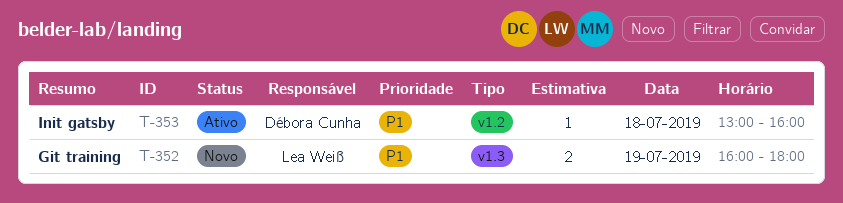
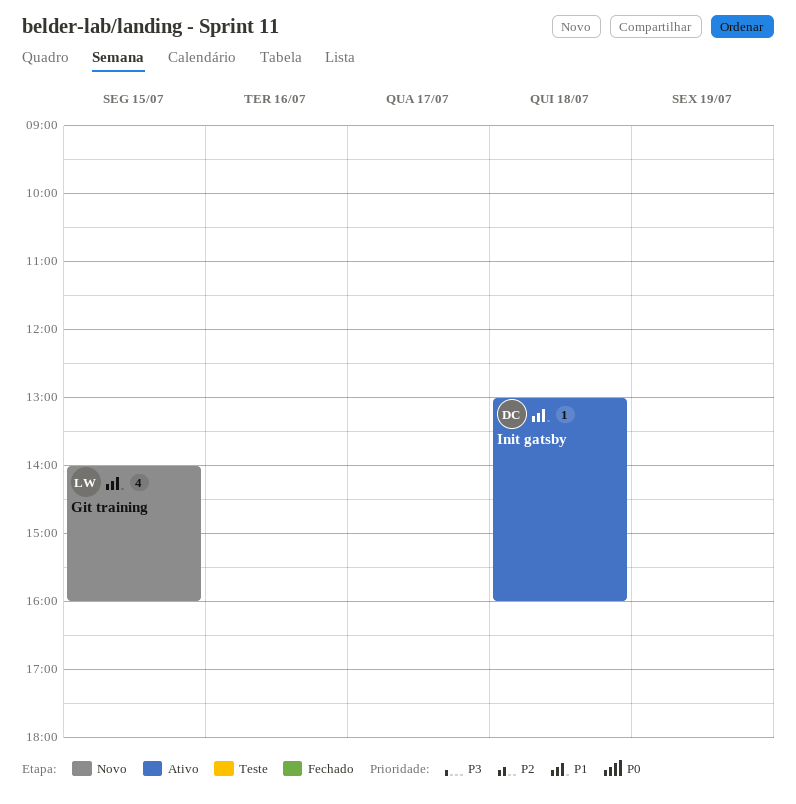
Git training, estimate: 2 -> 4
Git training, day: Jul 19 -> Jul 15
Git training, begins: 16:00 -> 14:00
Git training, ends: 18:00 -> 16:00

